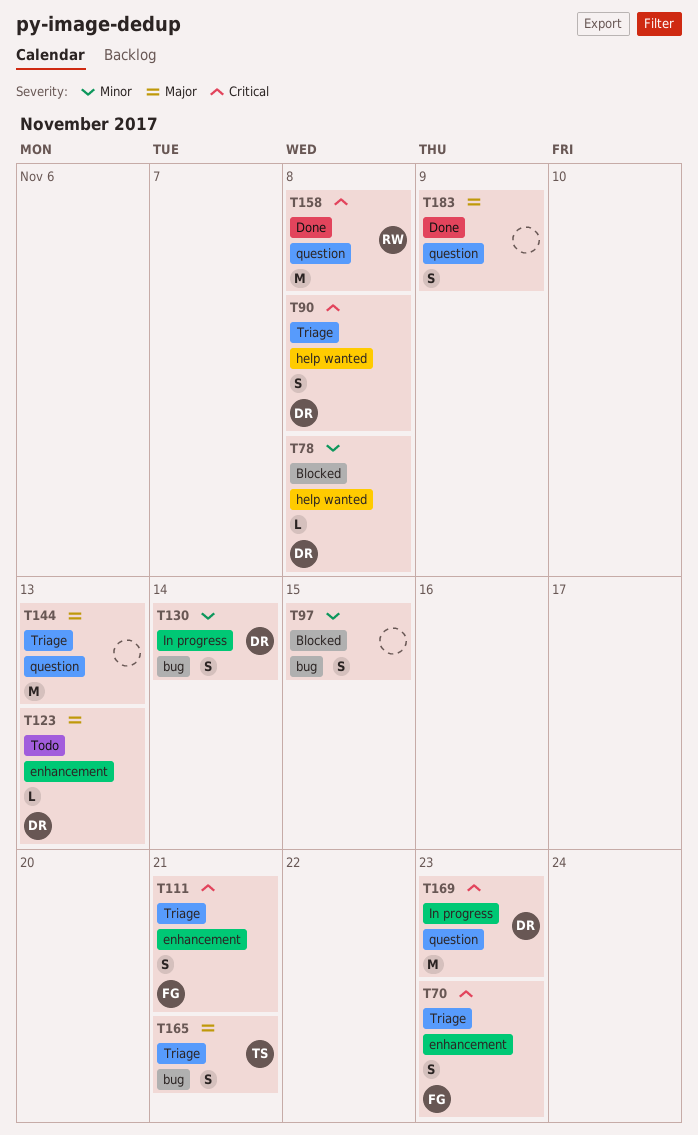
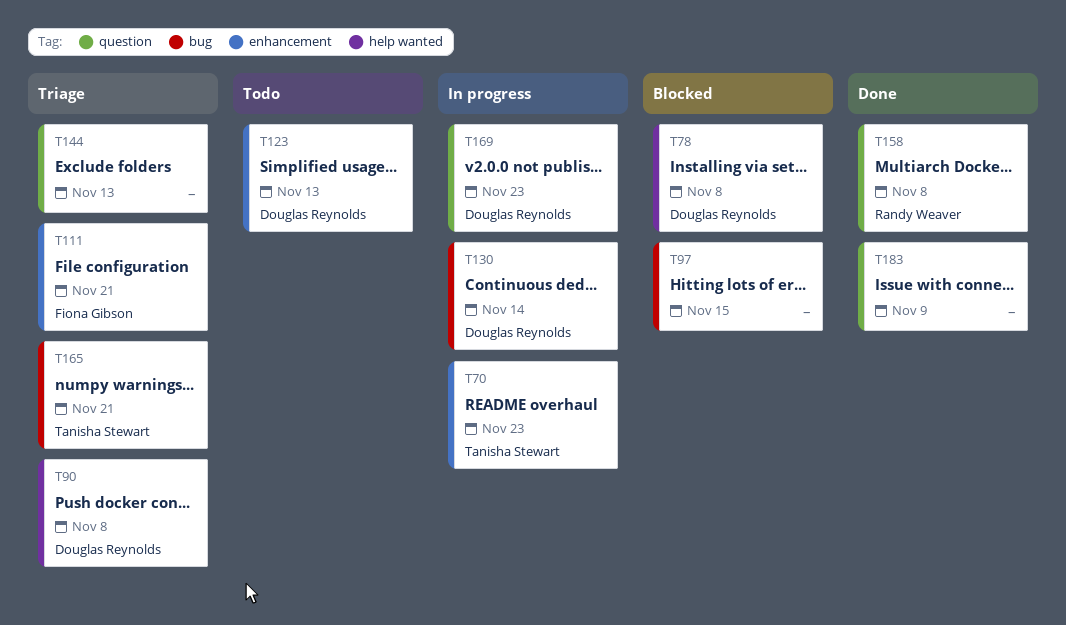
T70, status: Triage -> In progress
T70, owner: Fiona Gibson -> Tanisha Stewart

